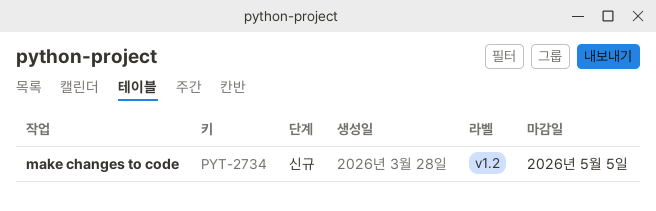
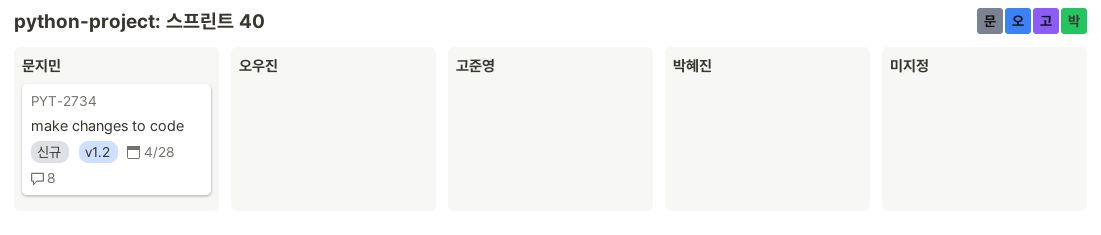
PYT-2734, due: May 5 -> Apr 28

